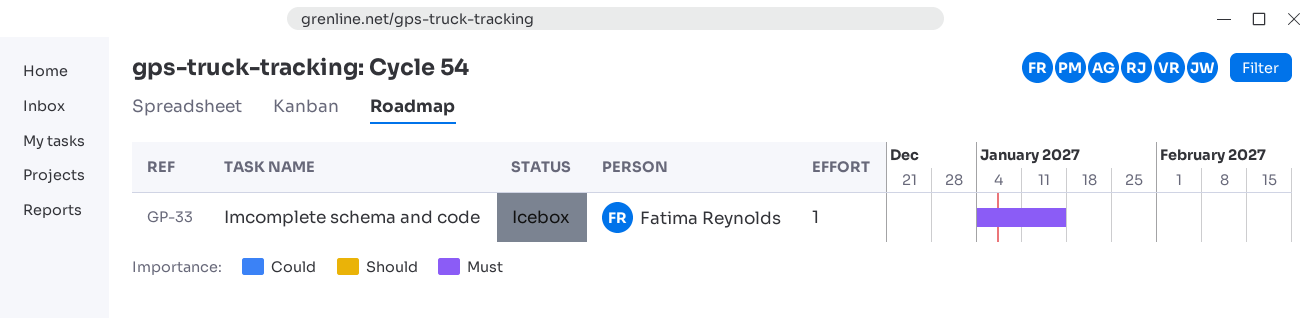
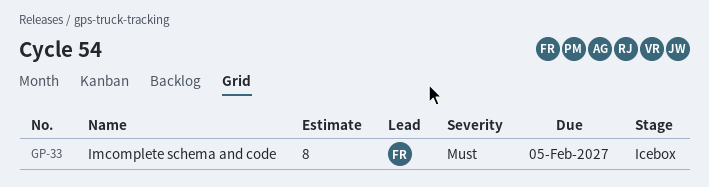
GP-33, estimate: 1 -> 8
GP-33, due: Jan 15 -> Feb 5

